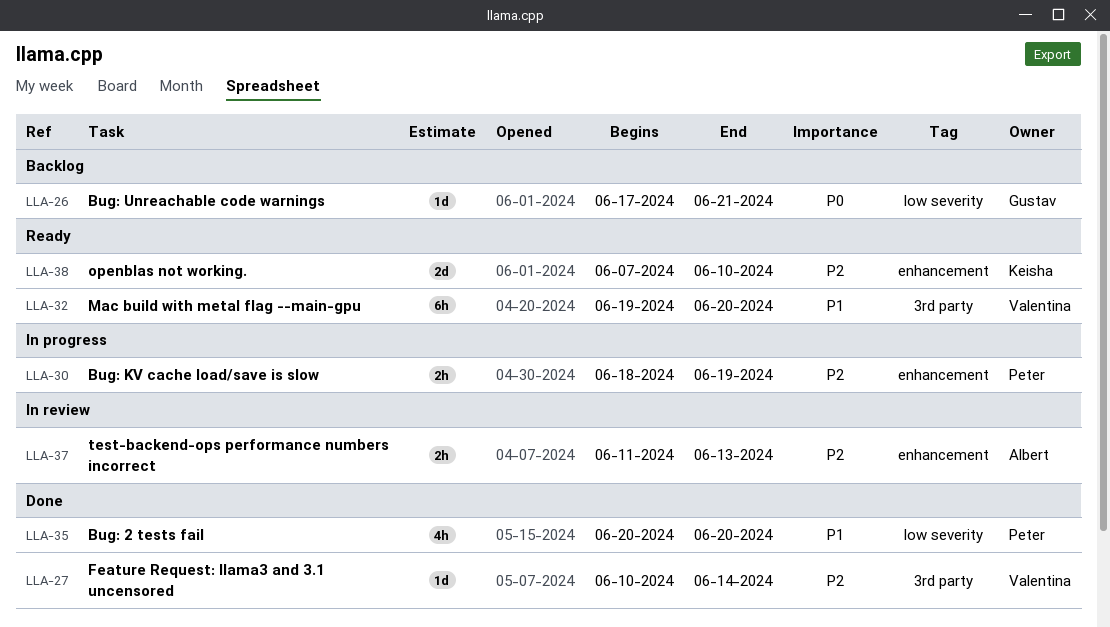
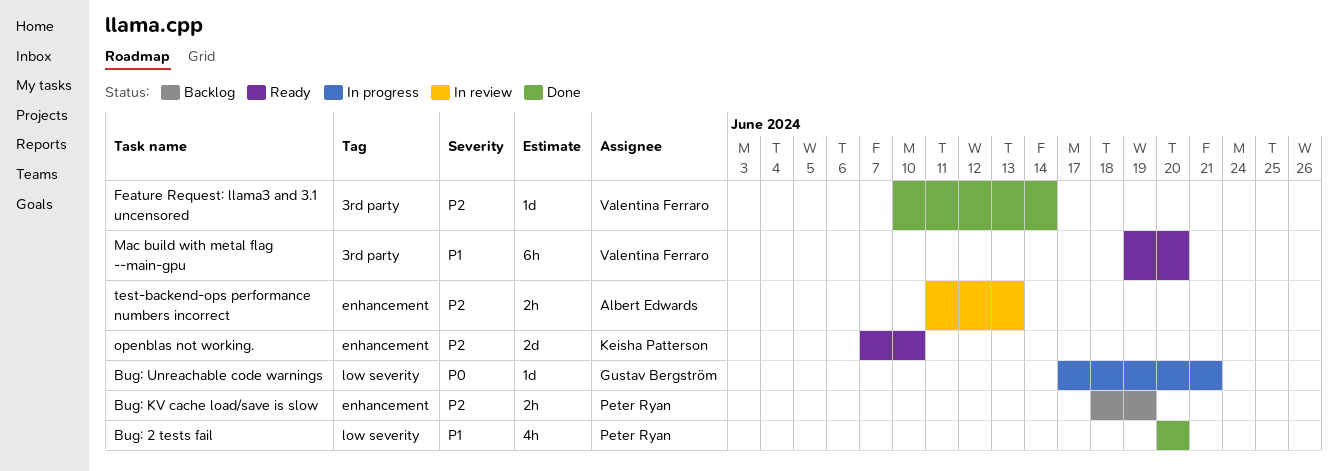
Bug: KV cache load/save is slow, status: In progress -> Backlog
Bug: Unreachable code warnings, status: Backlog -> In progress

